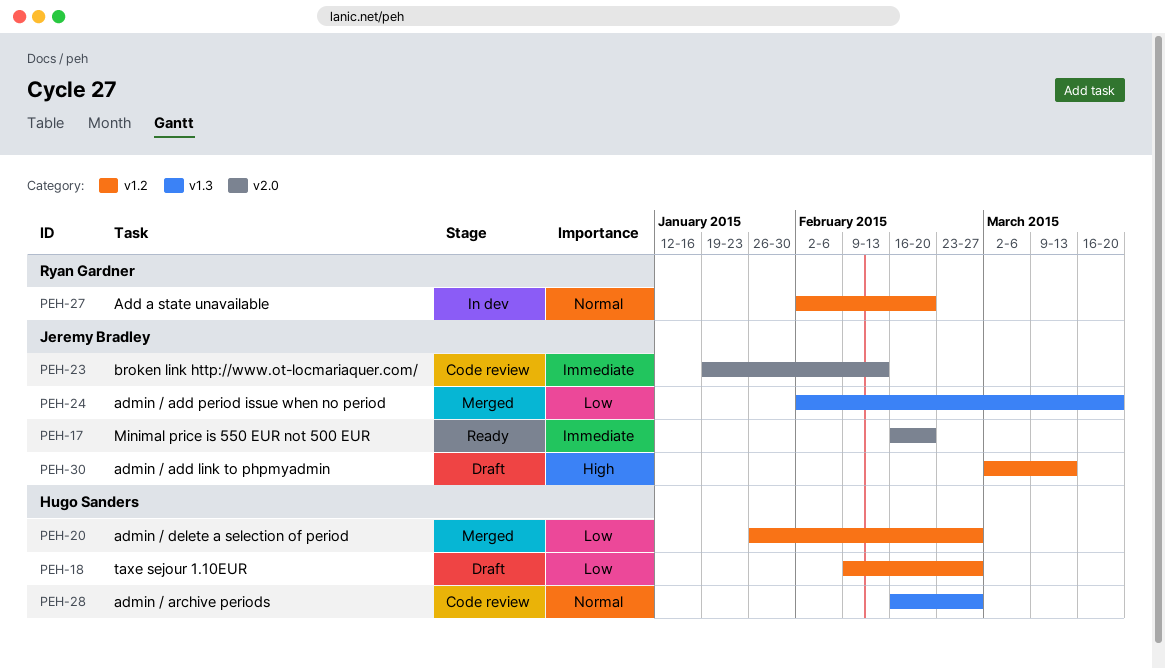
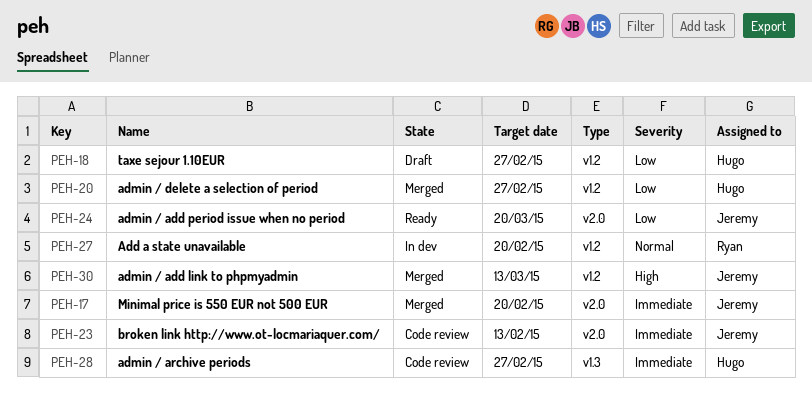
PEH-17, status: Ready -> Merged
PEH-24, status: Merged -> Ready
PEH-24, label: v1.3 -> v2.0
PEH-28, priority: Normal -> Immediate
PEH-30, status: Draft -> Merged

